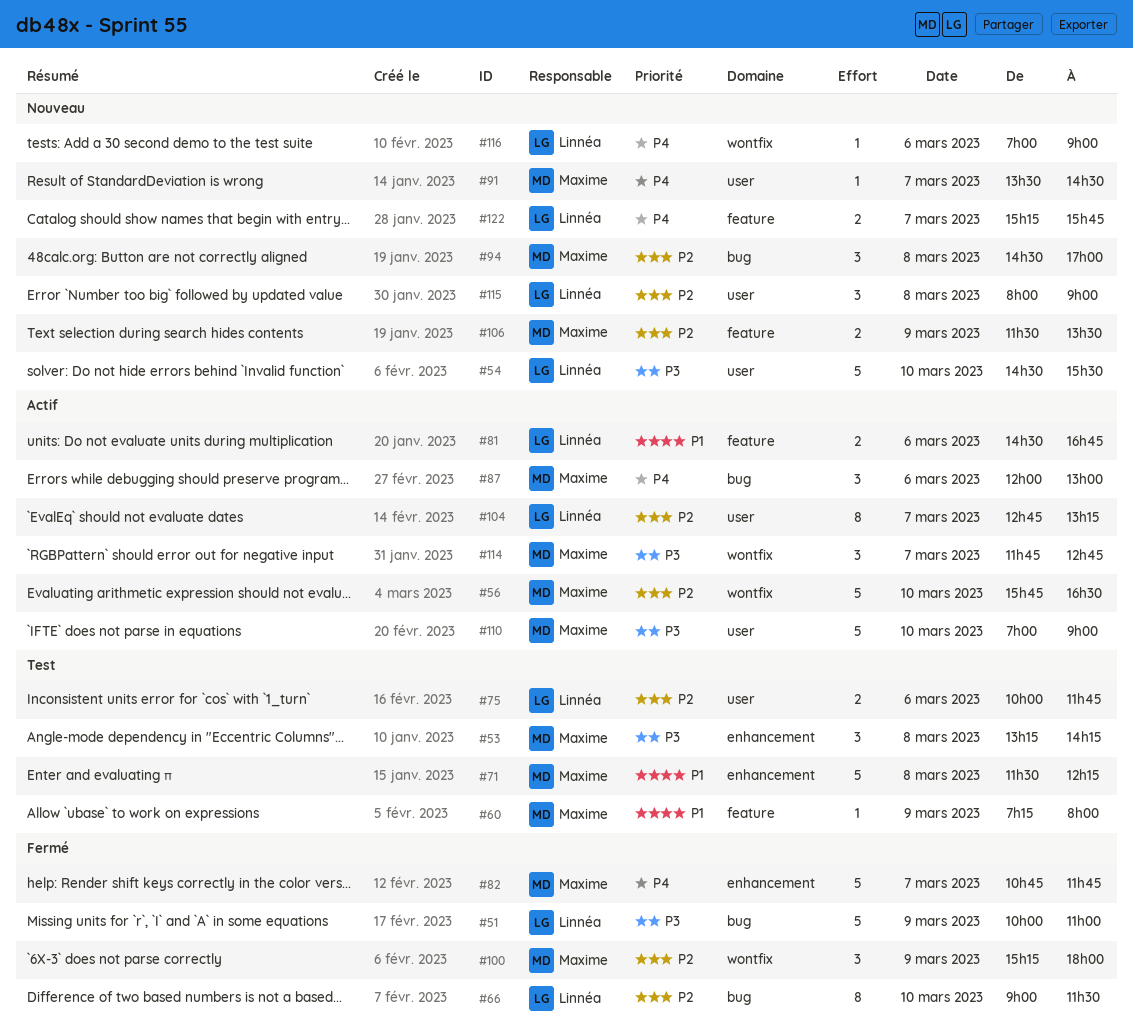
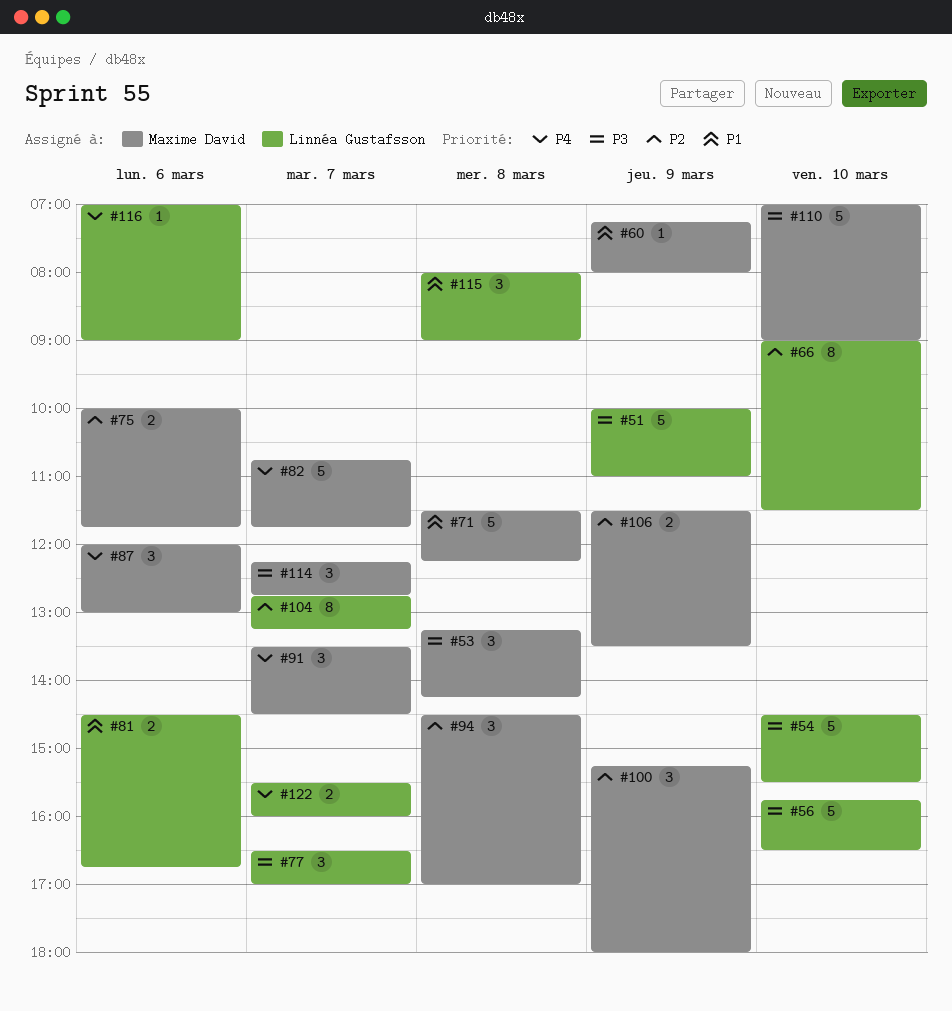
#56, owner: Maxime David -> Linnéa Gustafsson
#56, priority: P2 -> P3
#75, owner: Linnéa Gustafsson -> Maxime David
#77: none -> present
#91, estimate: 1 -> 3
#114, begins: 11:45 -> 12:15
#115, priority: P2 -> P1
#122, begins: 15:15 -> 15:30
#122, ends: 15:45 -> 16:00

